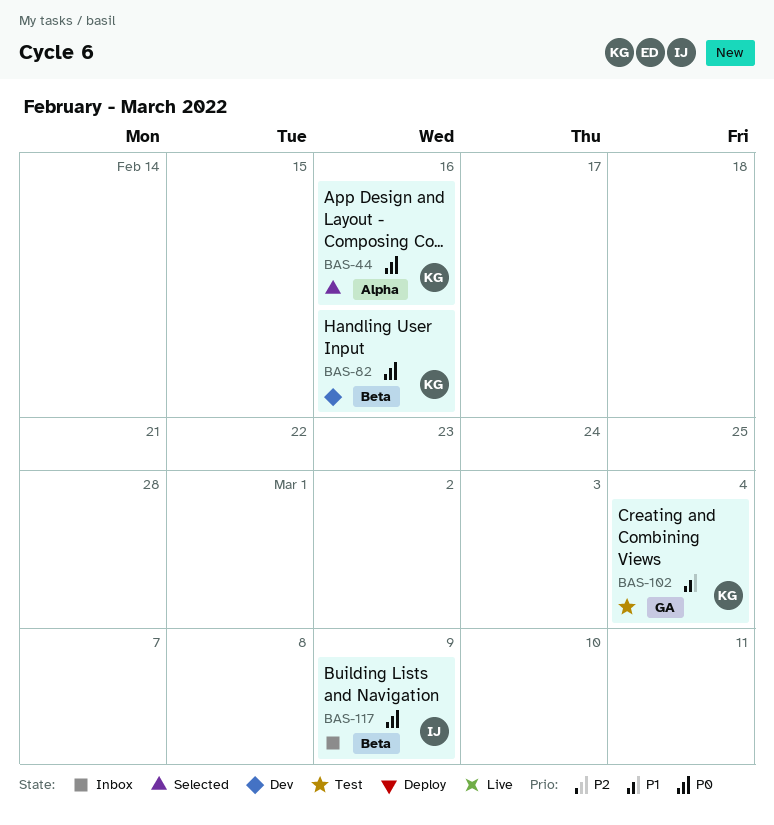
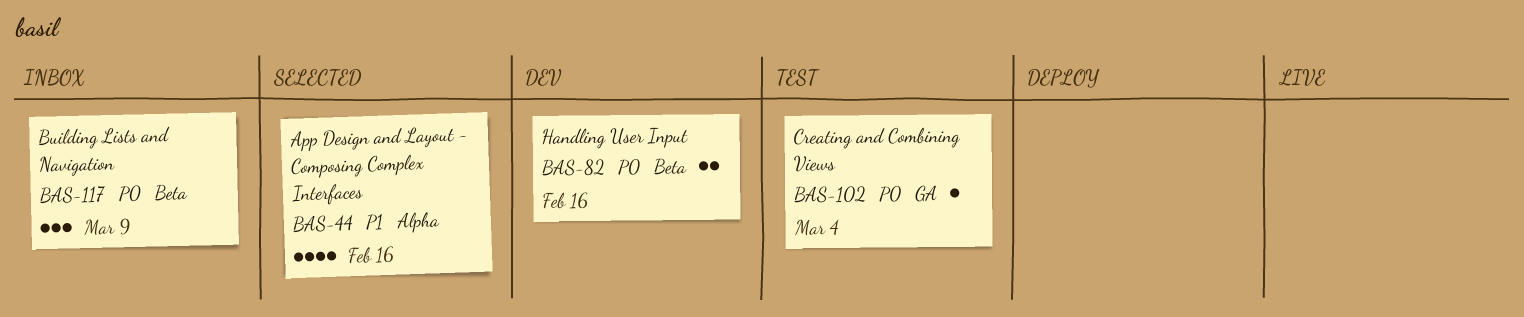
BAS-44, priority: P0 -> P1
BAS-102, priority: P1 -> P0

